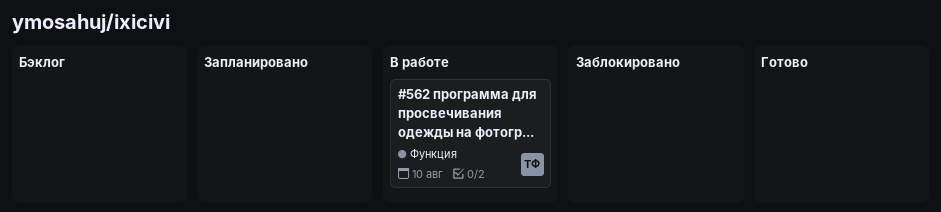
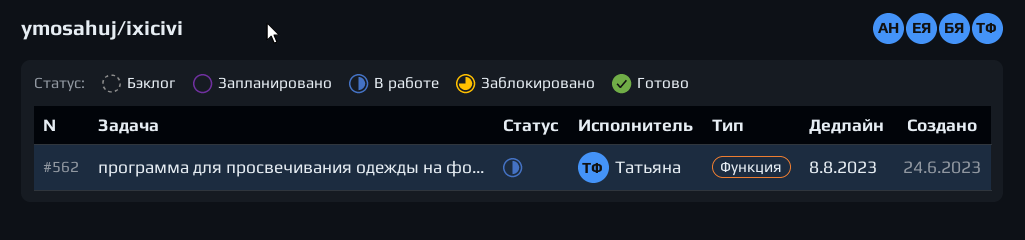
#562, due: Aug 10 -> Aug 8

